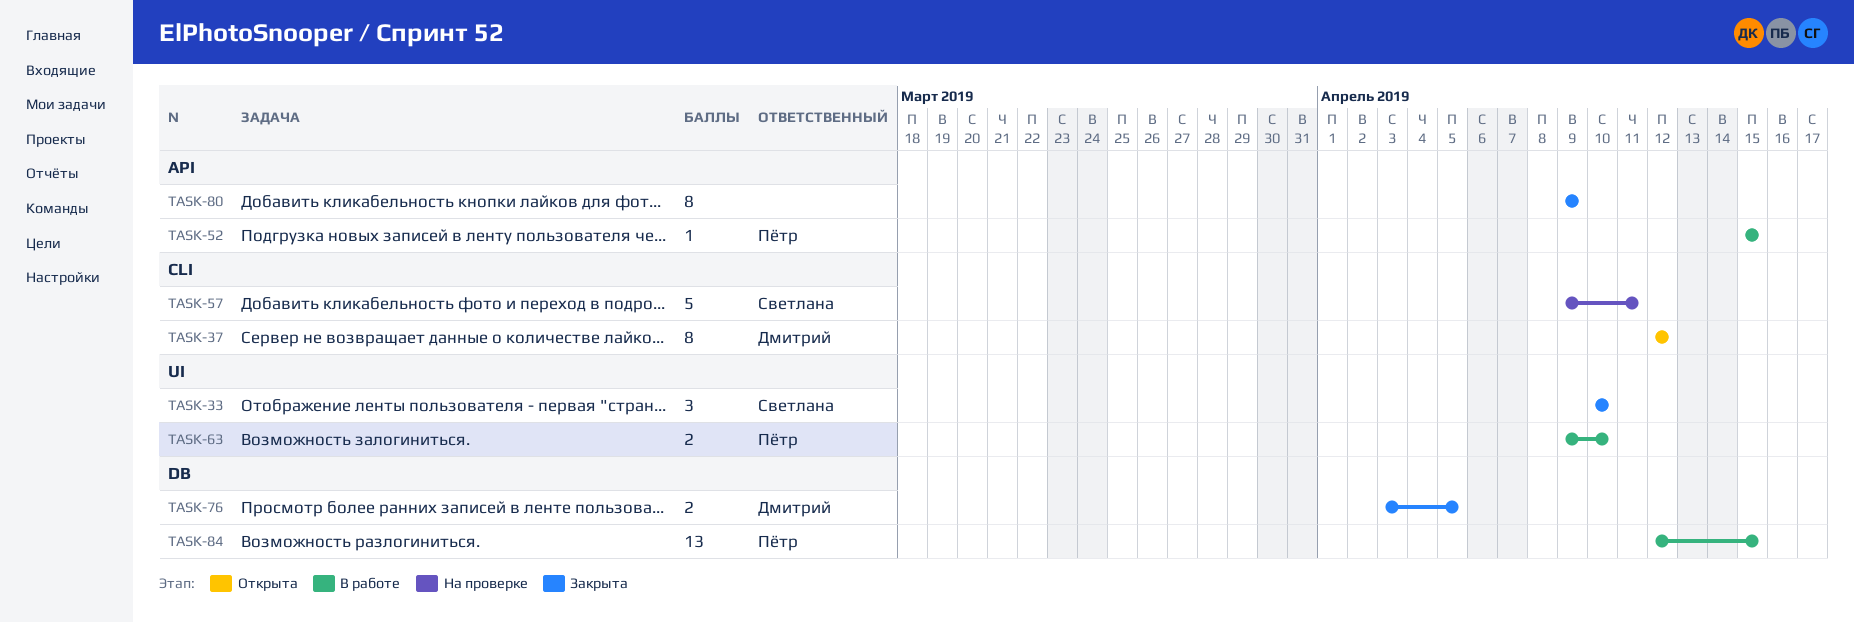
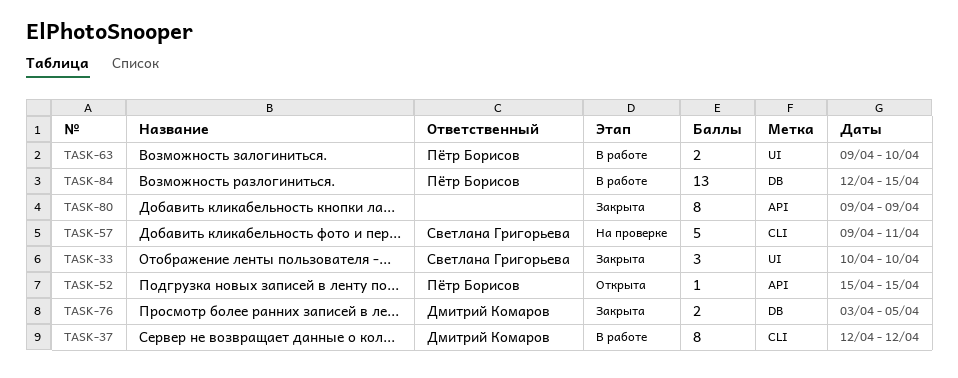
TASK-37, status: Открыта -> В работе
TASK-52, status: В работе -> Открыта

